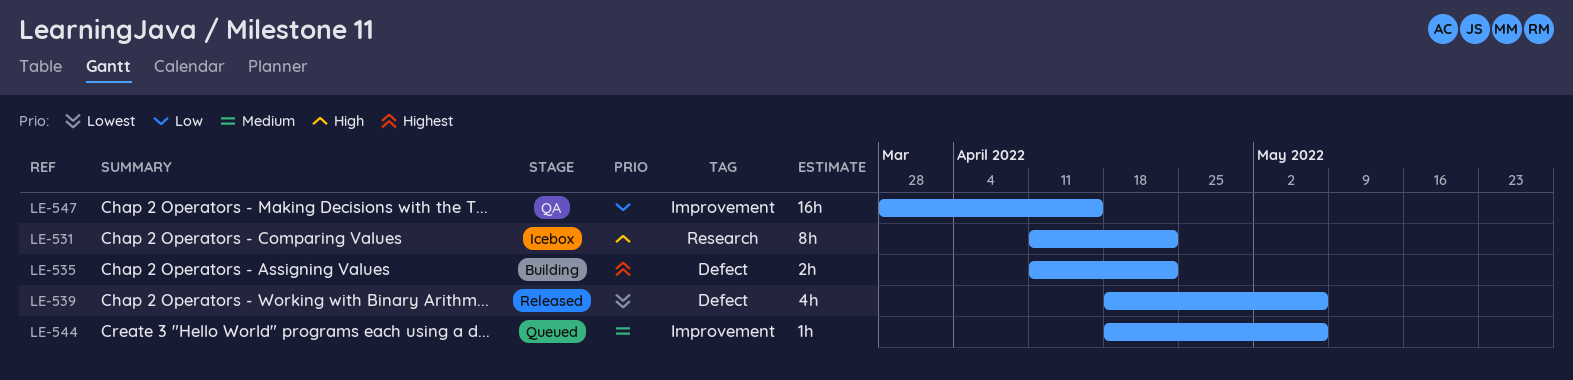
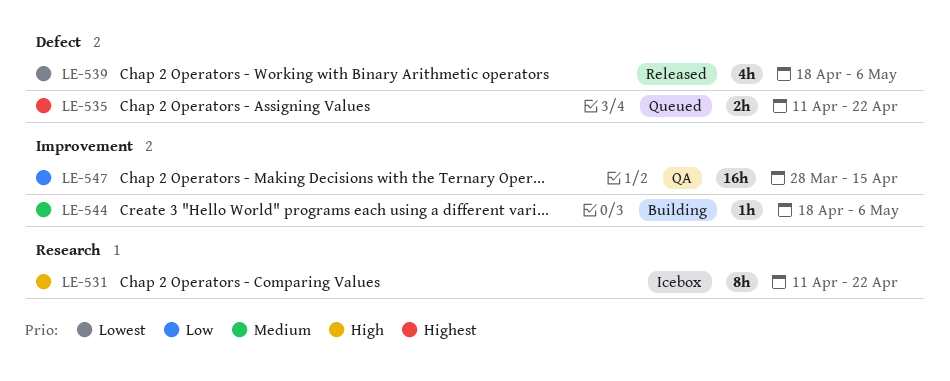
LE-535, status: Building -> Queued
LE-544, status: Queued -> Building

